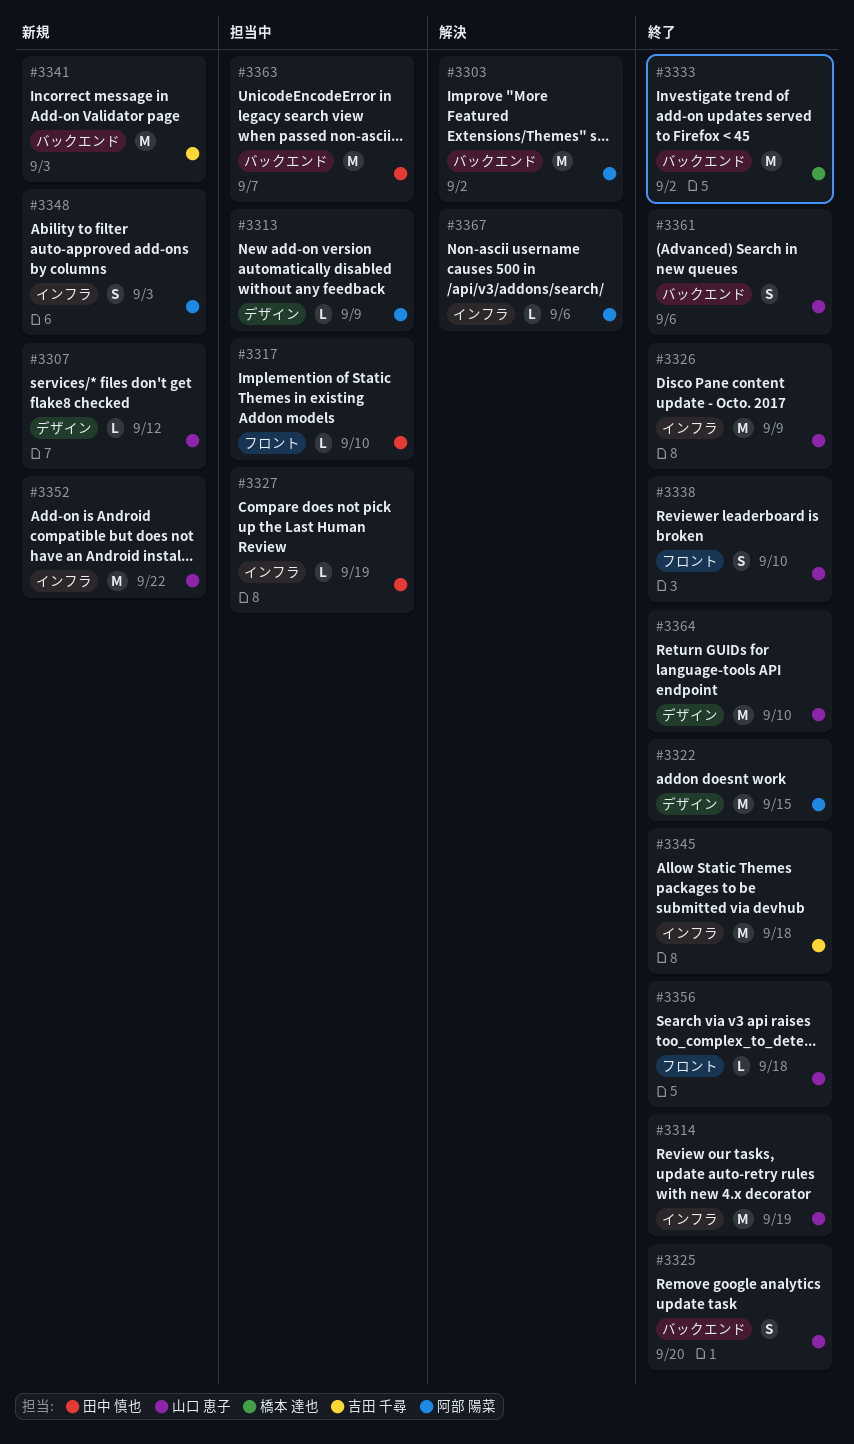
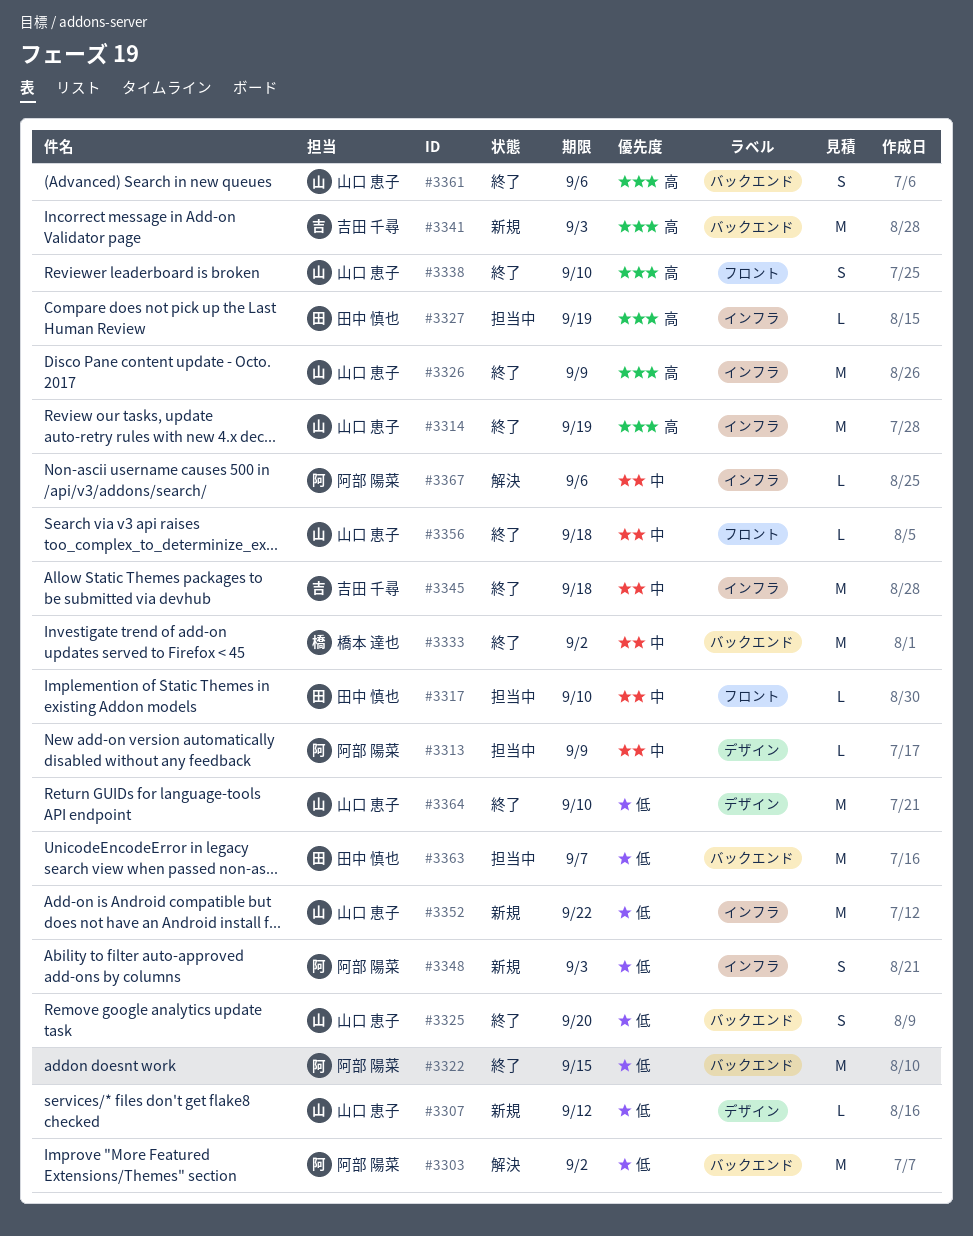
#3322, label: デザイン -> バックエンド

